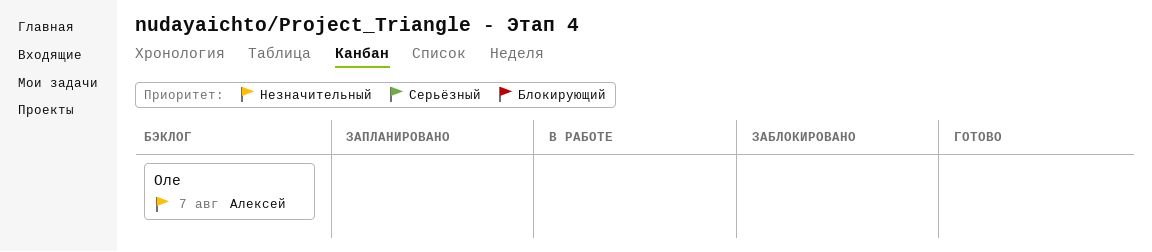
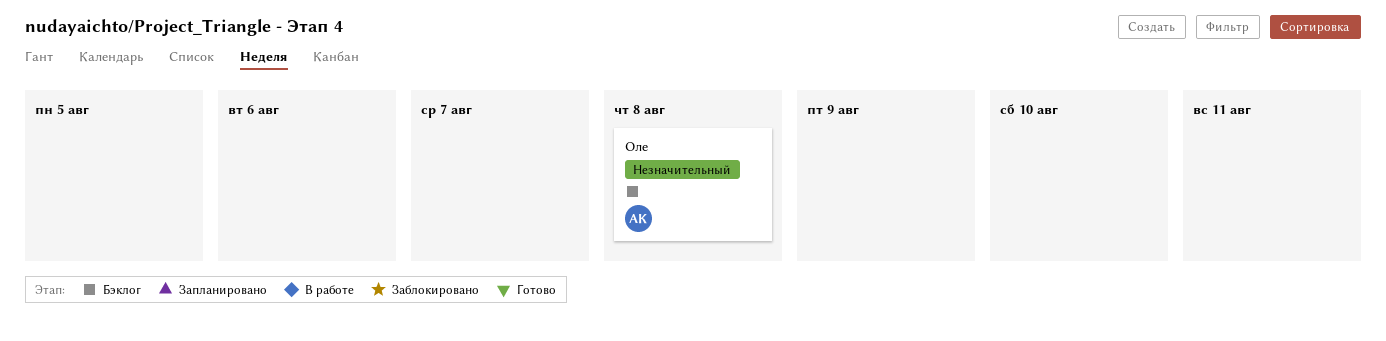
Оле, due: Aug 7 -> Aug 8

